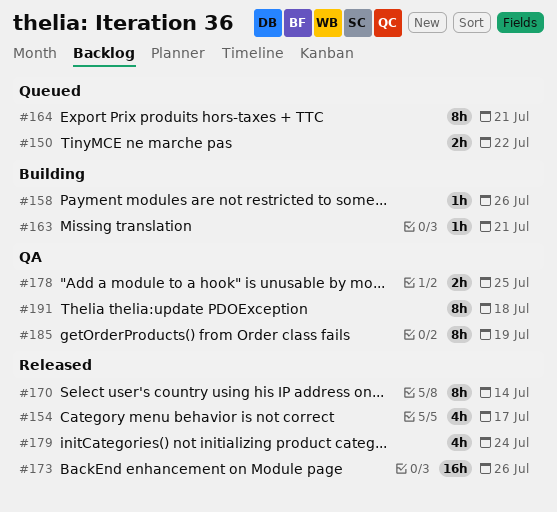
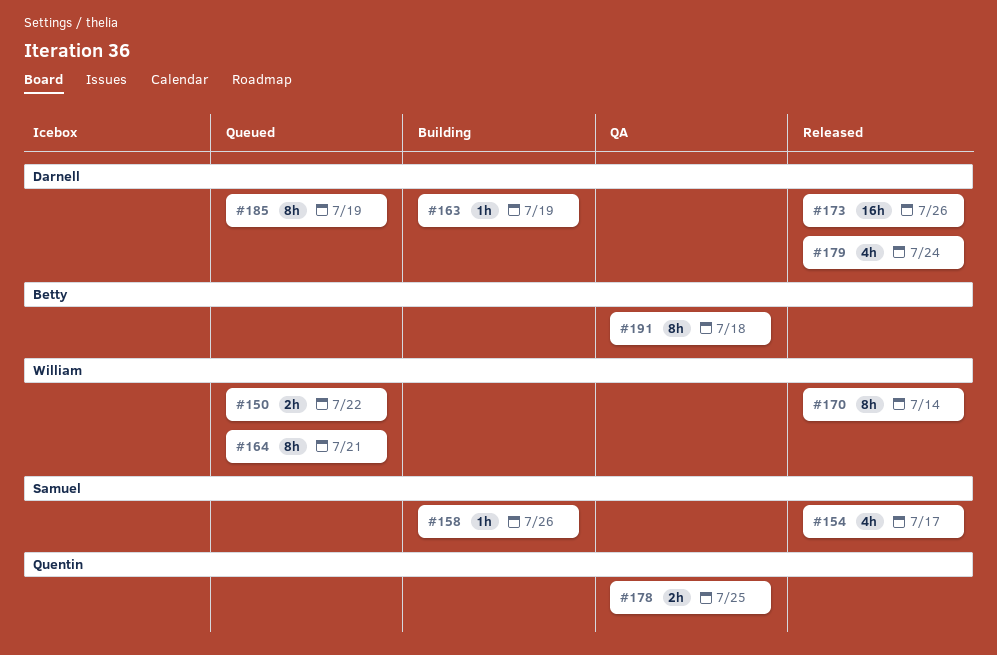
#163, due: Jul 21 -> Jul 19
#185, status: QA -> Queued

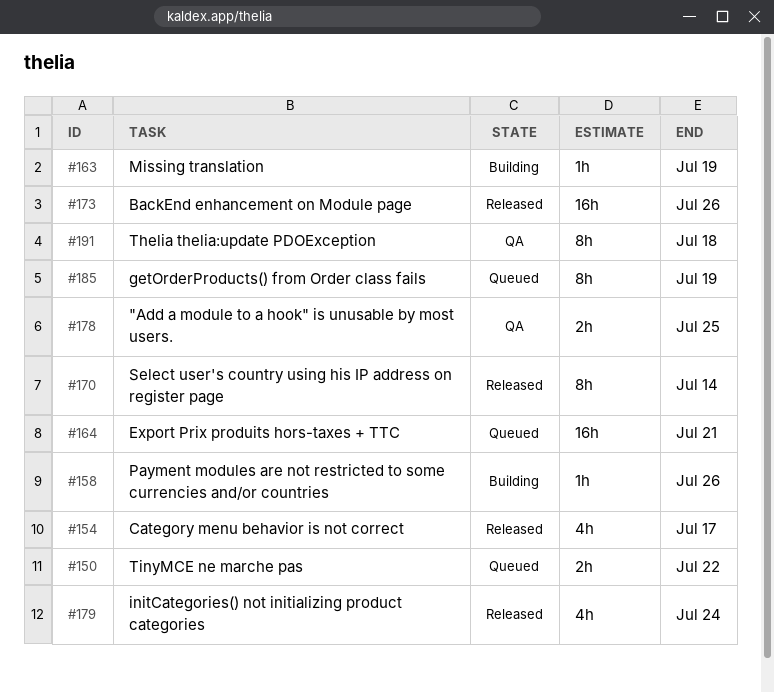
#164, estimate: 8h -> 16h

